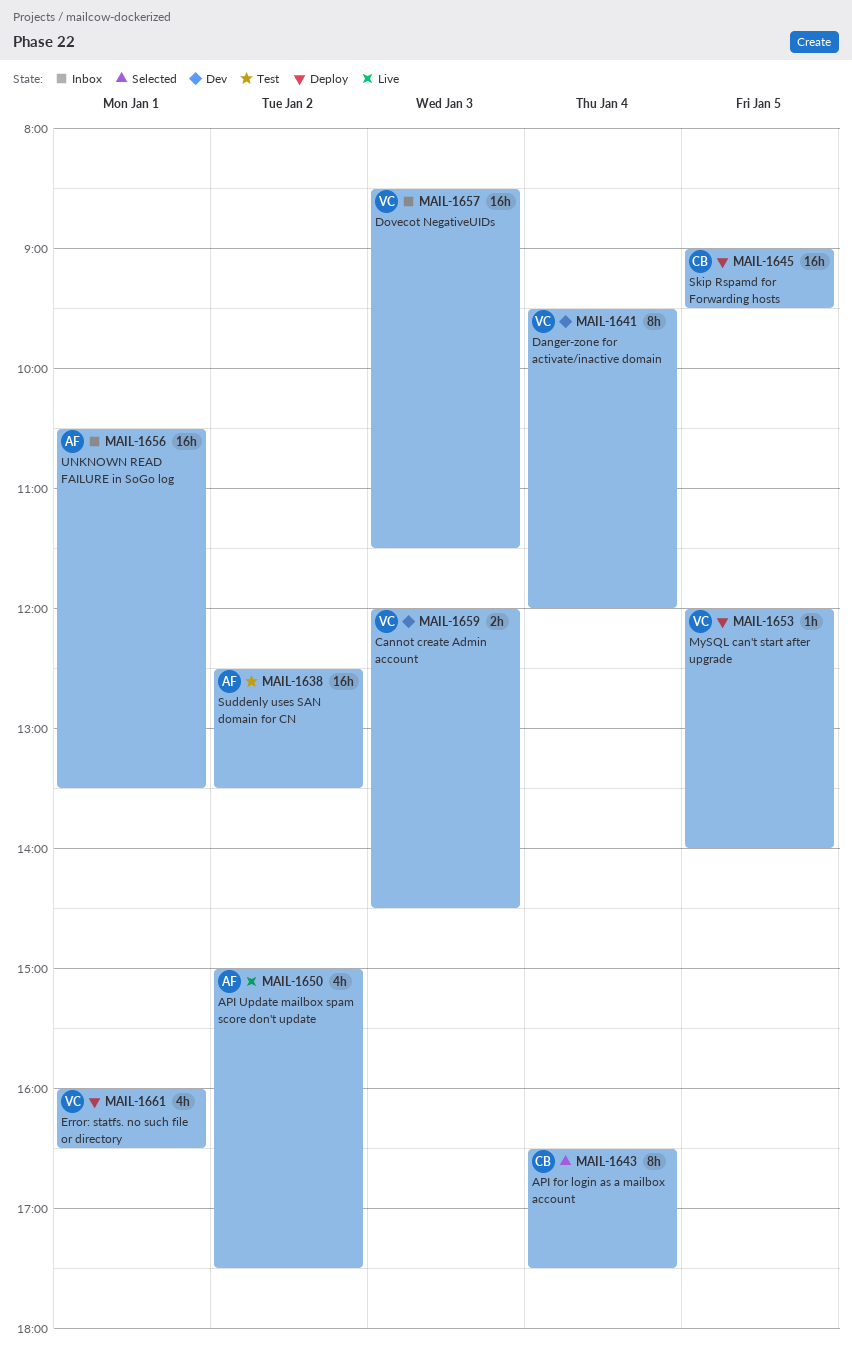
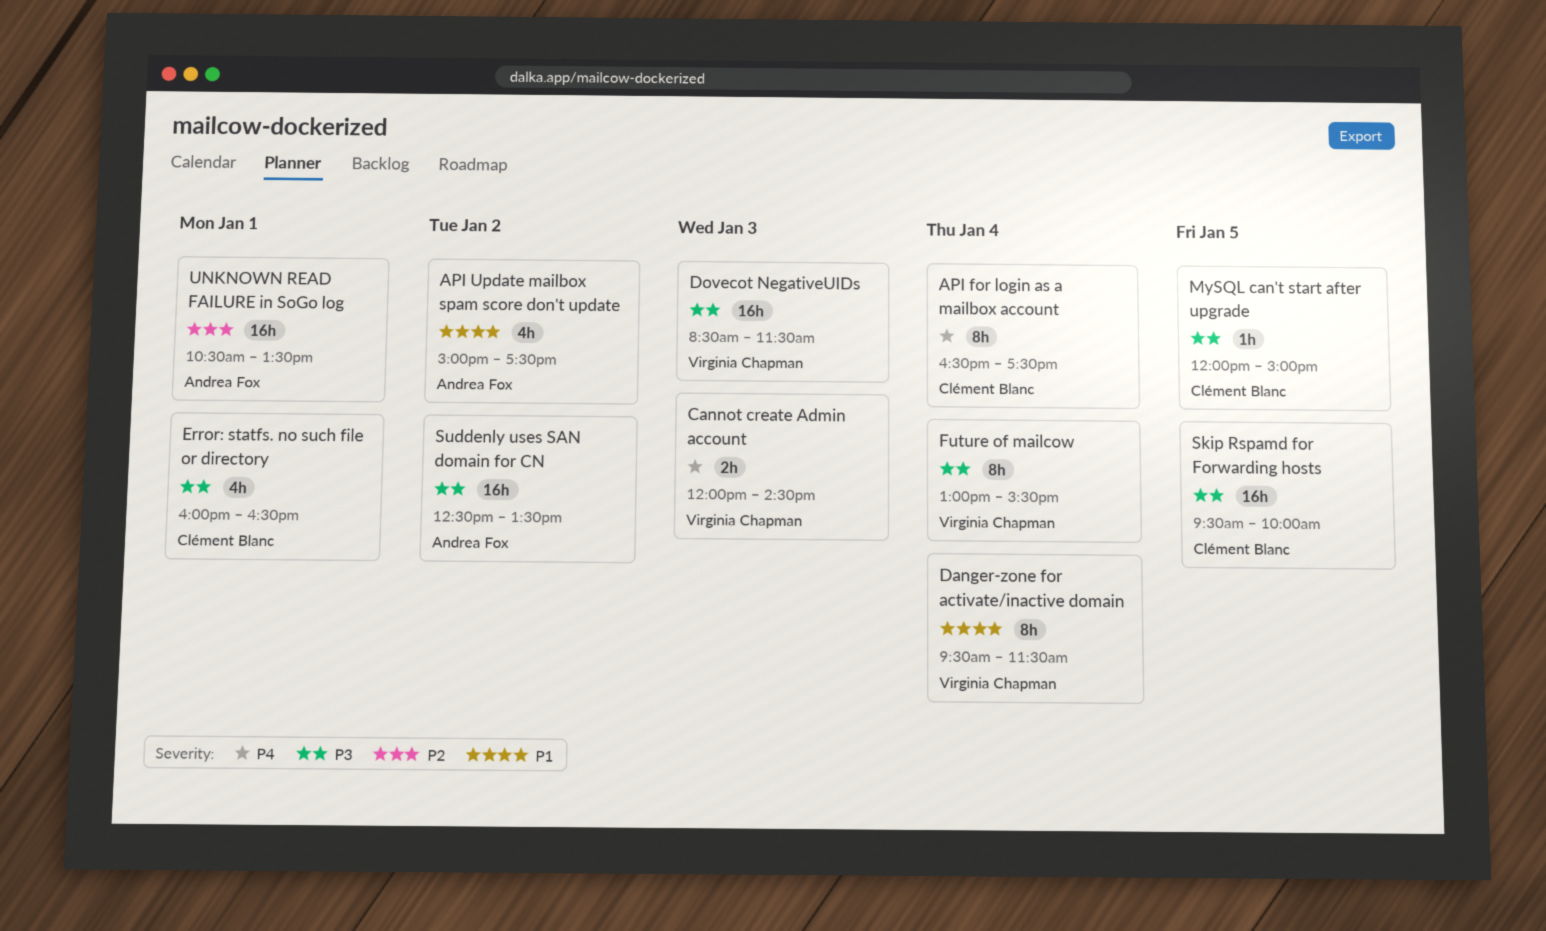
Danger-zone for activate/inactive domain, ends: 12:00 -> 11:30
Error: statfs. no such file or directory, owner: Virginia Chapman -> Clément Blanc
Future of mailcow: none -> present
MySQL can't start after upgrade, owner: Virginia Chapman -> Clément Blanc
MySQL can't start after upgrade, ends: 14:00 -> 15:00
Skip Rspamd for Forwarding hosts, begins: 09:00 -> 09:30
Skip Rspamd for Forwarding hosts, ends: 09:30 -> 10:00

